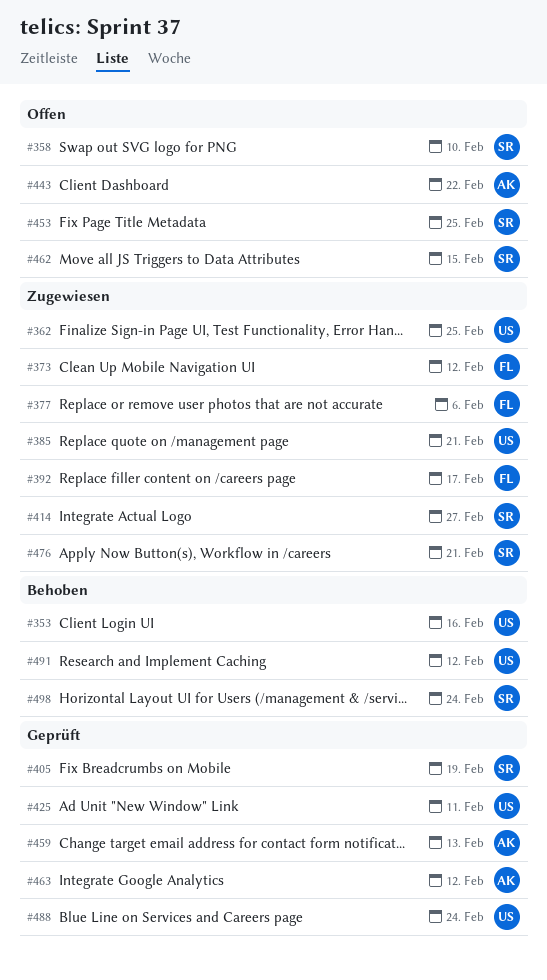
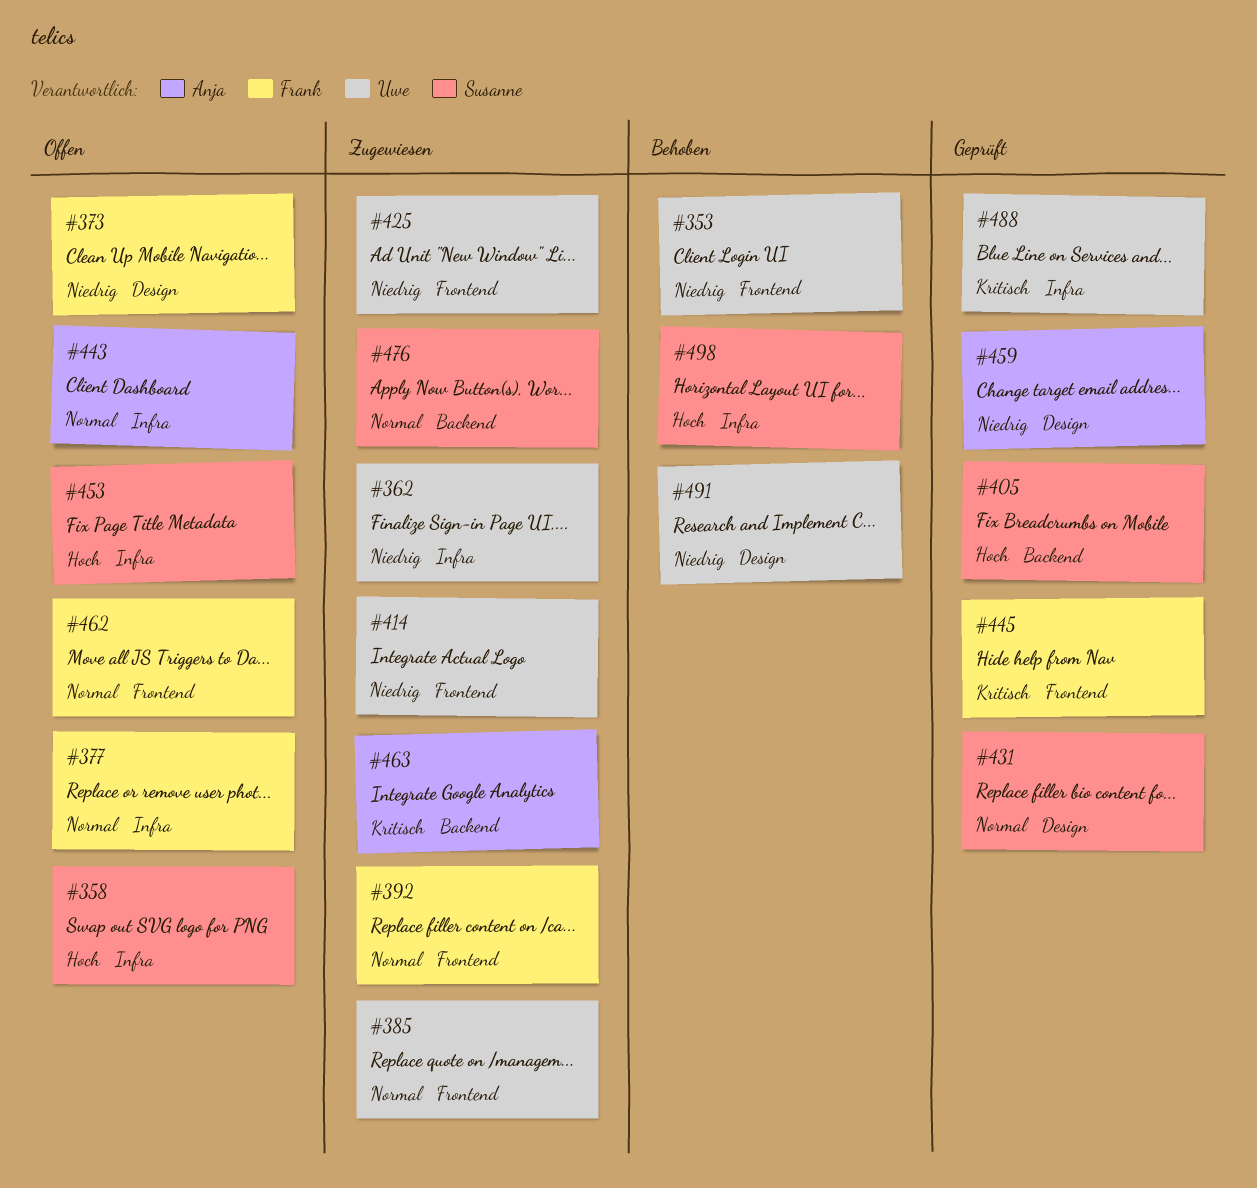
#373, status: Zugewiesen -> Offen
#377, status: Zugewiesen -> Offen
#414, owner: Susanne -> Uwe
#425, status: Geprüft -> Zugewiesen
#431: none -> present
#445: none -> present
#462, owner: Susanne -> Frank
#463, status: Geprüft -> Zugewiesen

